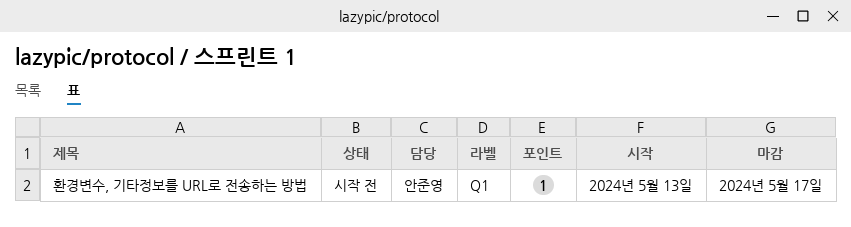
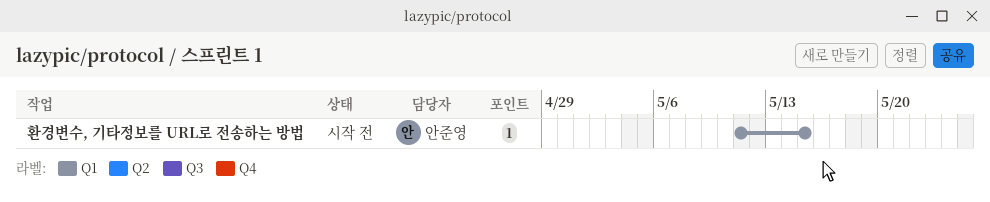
환경변수, 기타정보를 URL로 전송하는 방법, start: May 13 -> May 11
환경변수, 기타정보를 URL로 전송하는 방법, due: May 17 -> May 15

